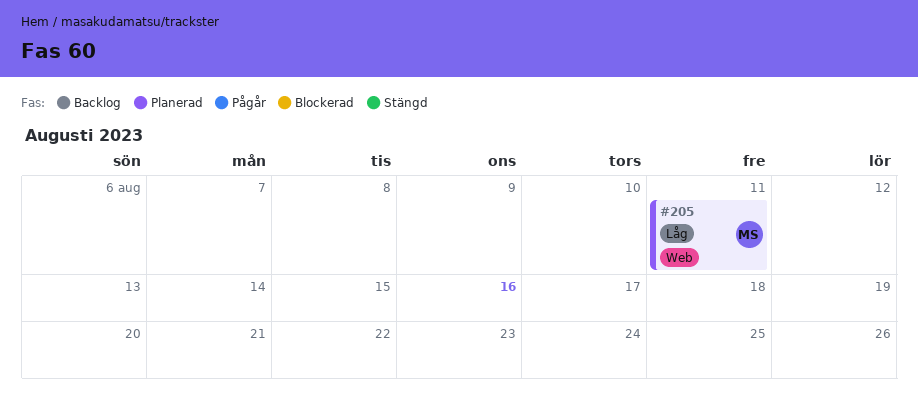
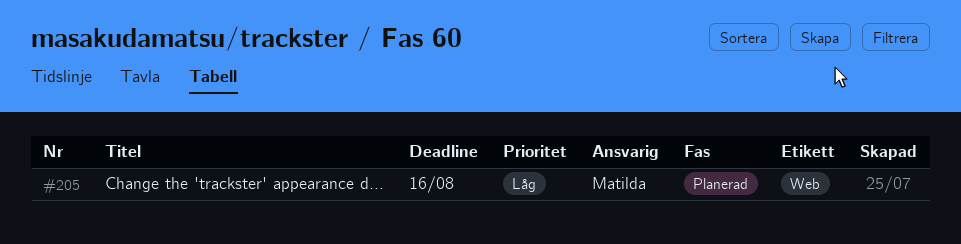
#205, due: Aug 11 -> Aug 16

